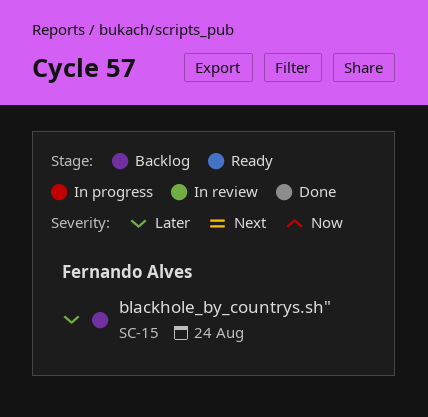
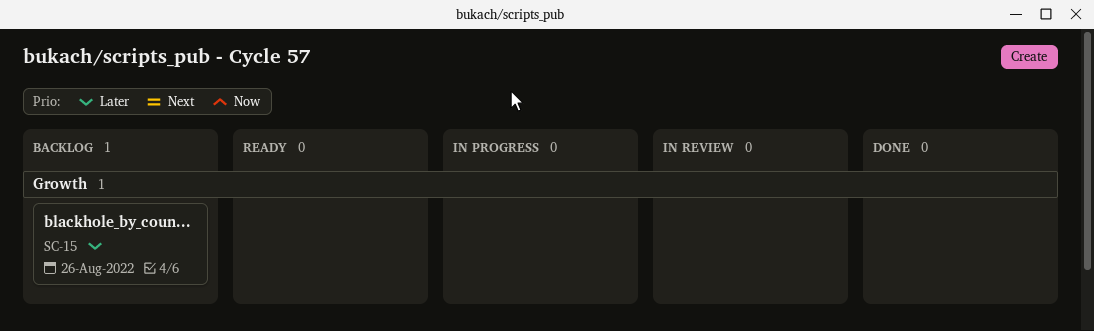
SC-15, due: Aug 24 -> Aug 26

